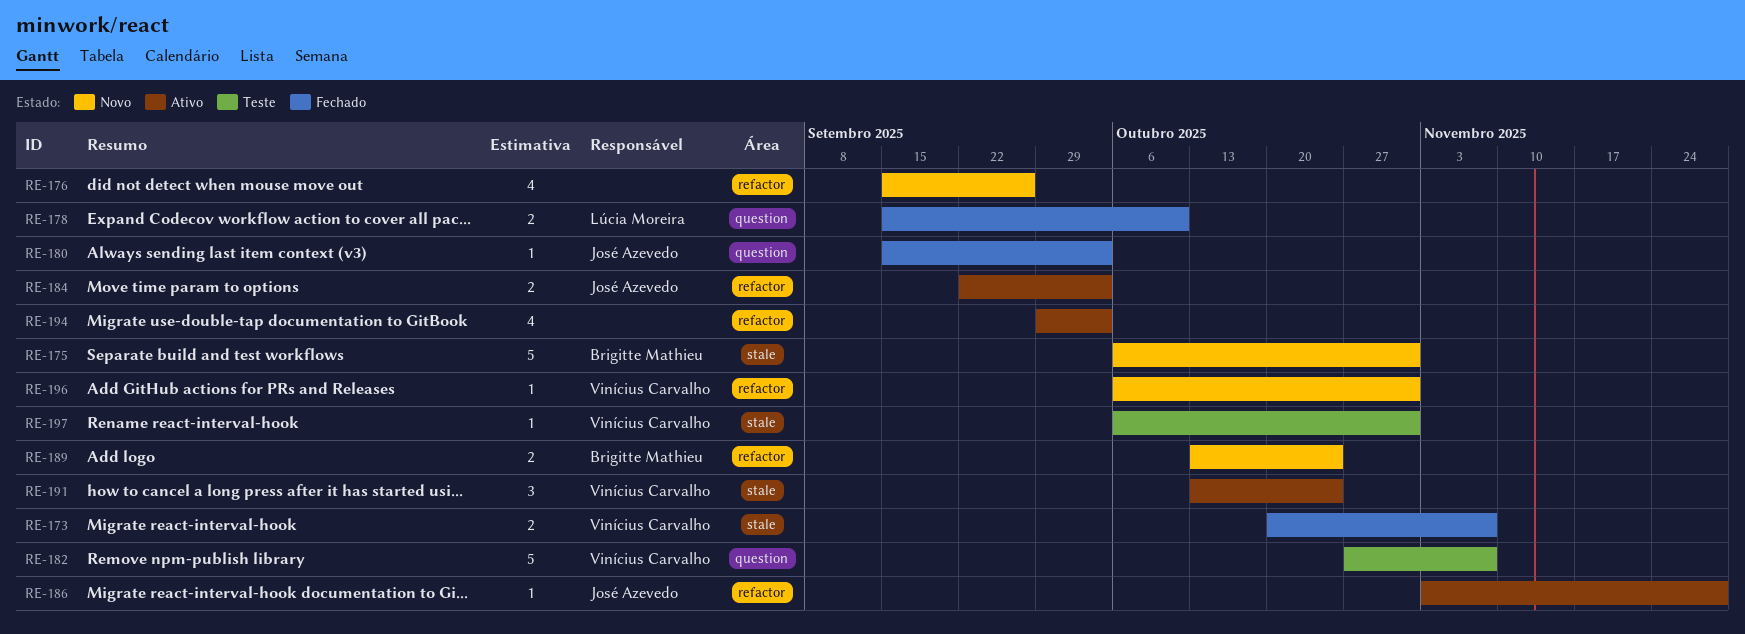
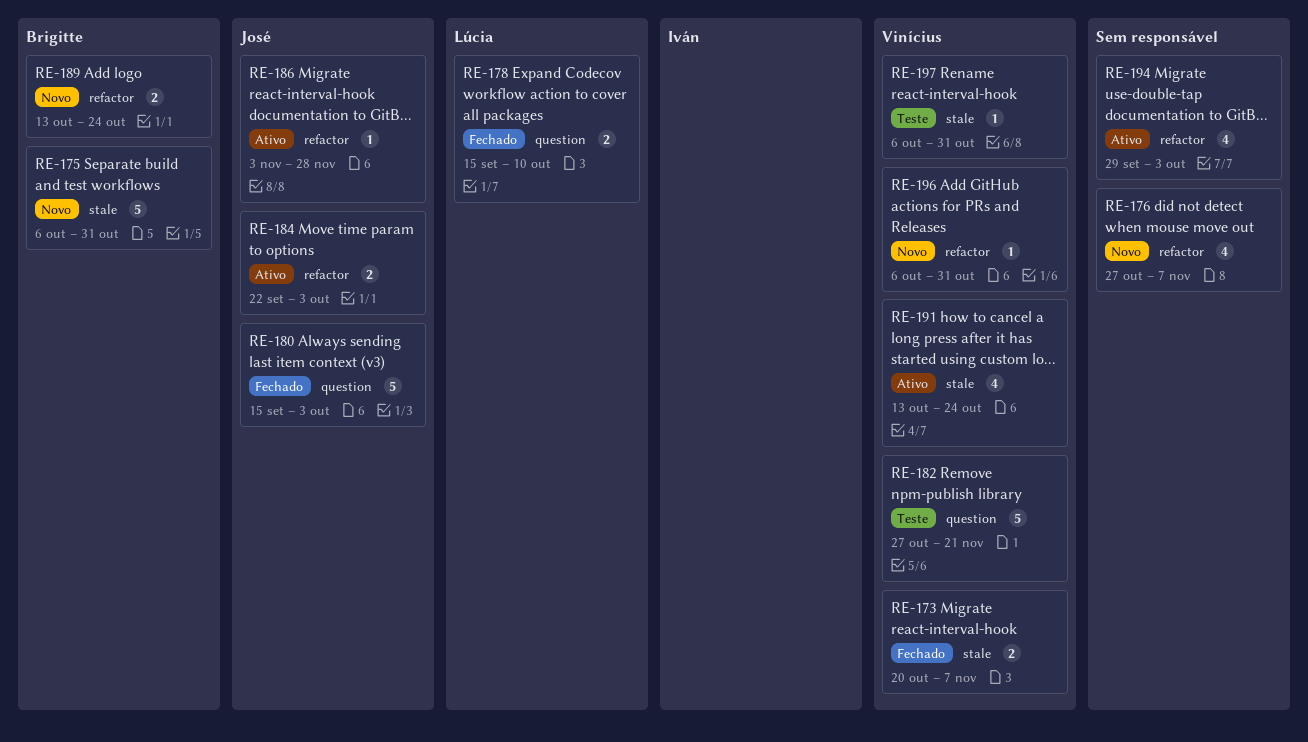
RE-176, start: Sep 15 -> Oct 27
RE-176, due: Sep 26 -> Nov 7
RE-180, estimate: 1 -> 5
RE-182, due: Nov 7 -> Nov 21
RE-191, estimate: 3 -> 4

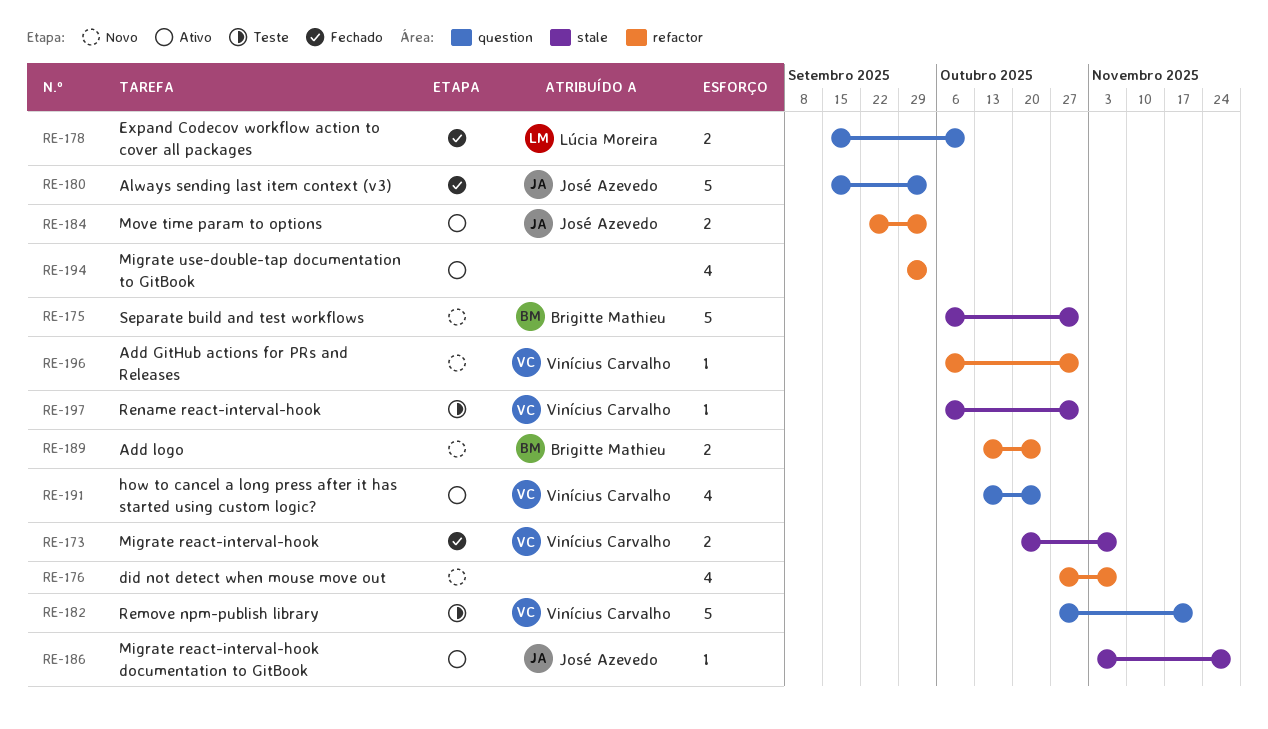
RE-186, label: refactor -> stale
RE-191, label: stale -> question

